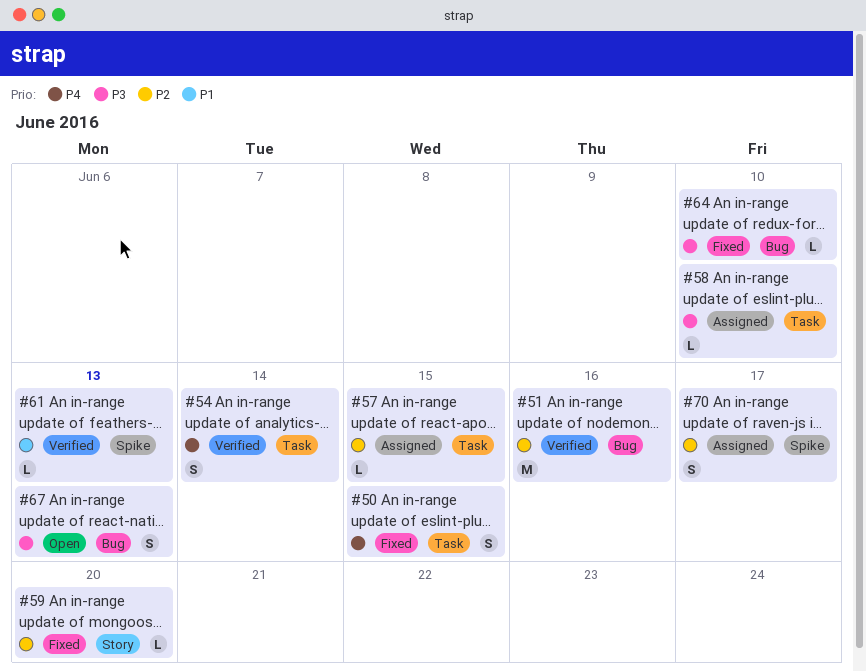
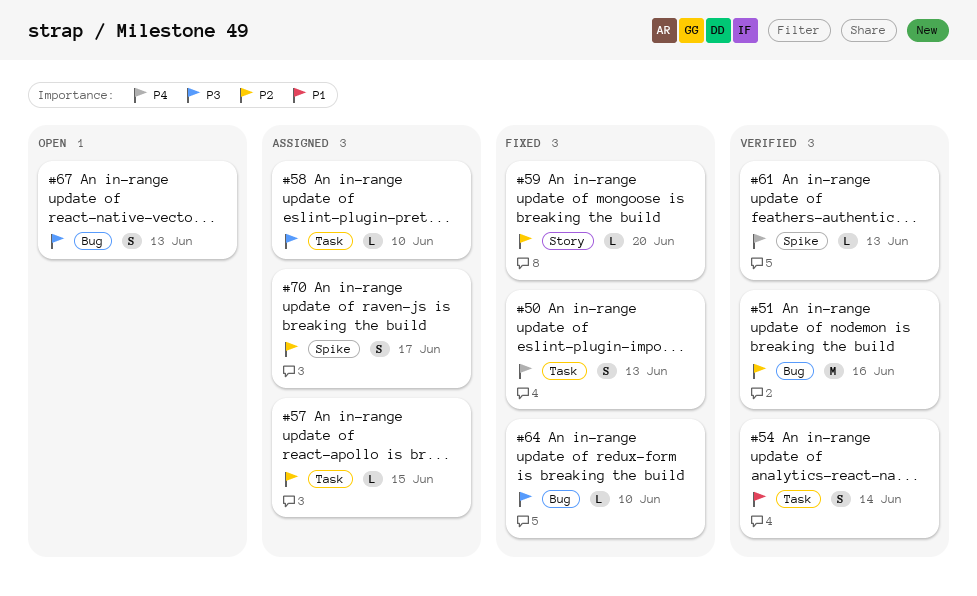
#50, due: Jun 15 -> Jun 13
#54, priority: P4 -> P1
#61, priority: P1 -> P4

